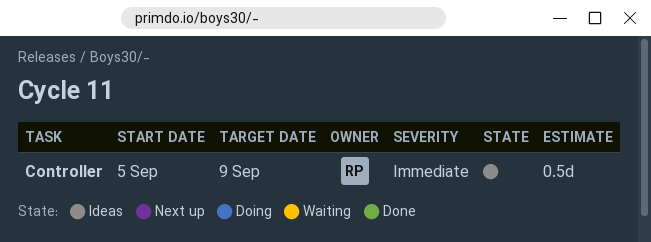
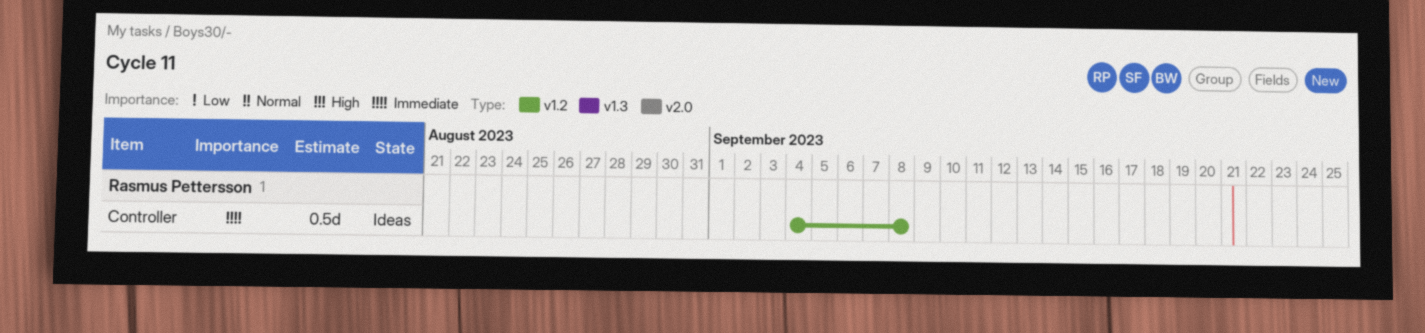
Controller, start: Sep 5 -> Sep 4
Controller, due: Sep 9 -> Sep 8

